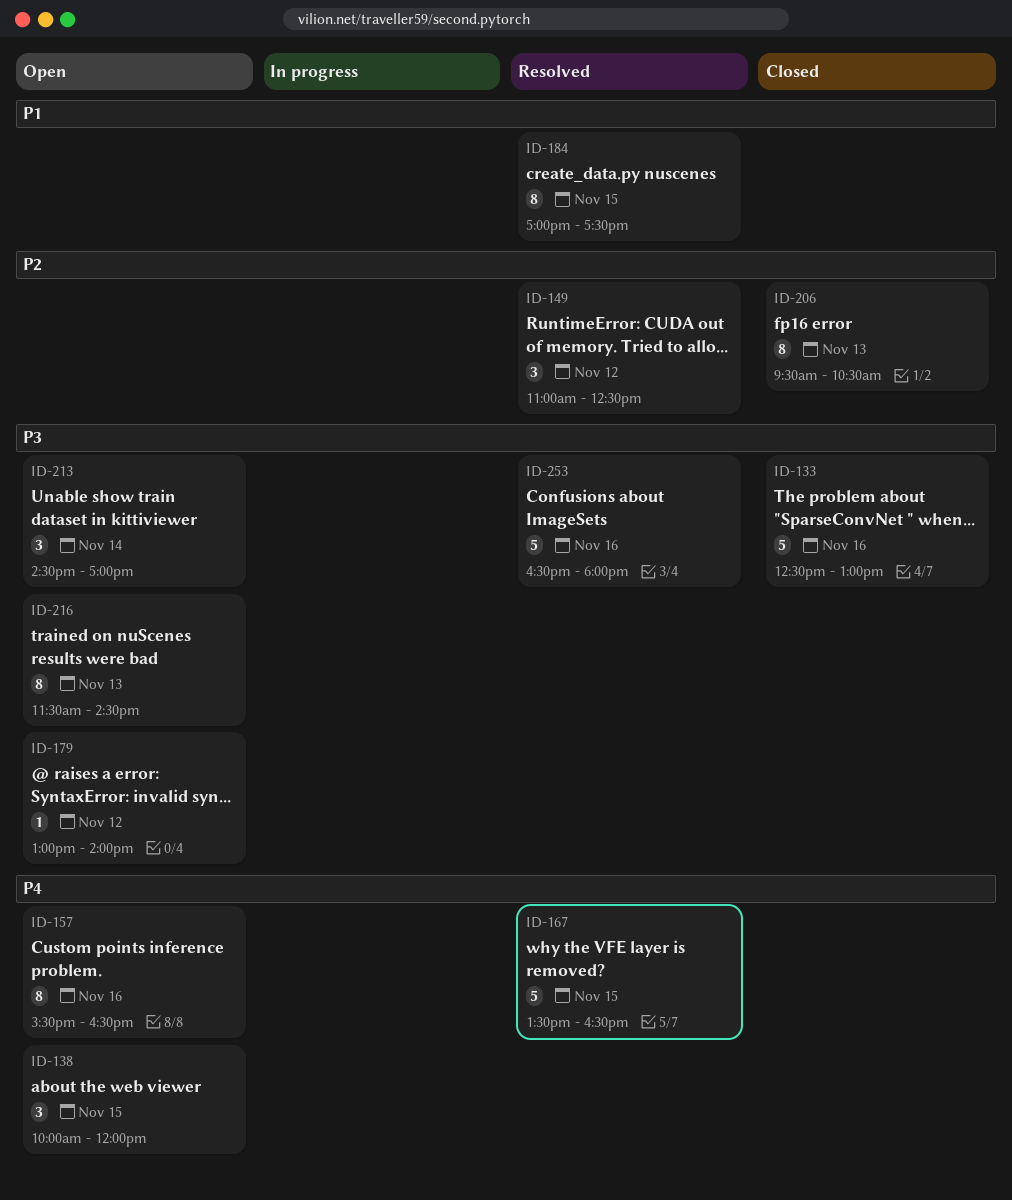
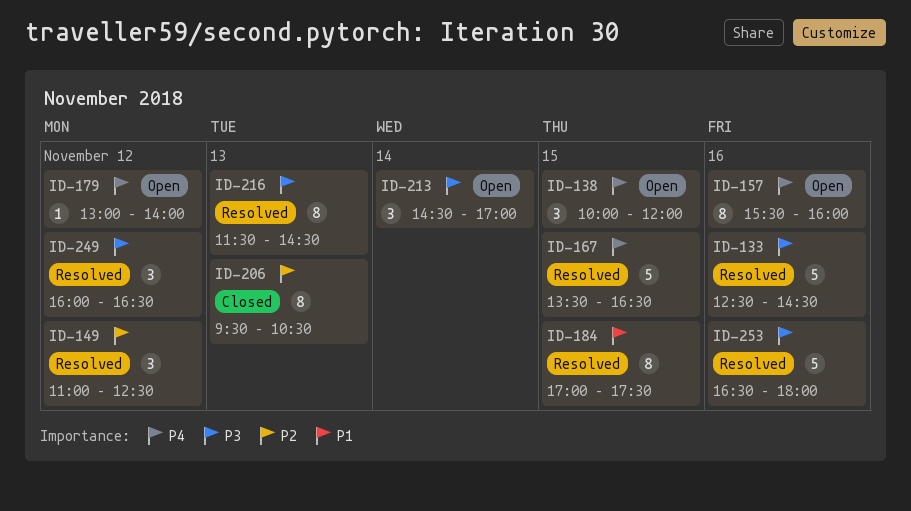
ID-133, status: Closed -> Resolved
ID-133, ends: 13:00 -> 14:30
ID-157, ends: 16:30 -> 16:00
ID-179, priority: P3 -> P4
ID-216, status: Open -> Resolved
ID-249: none -> present

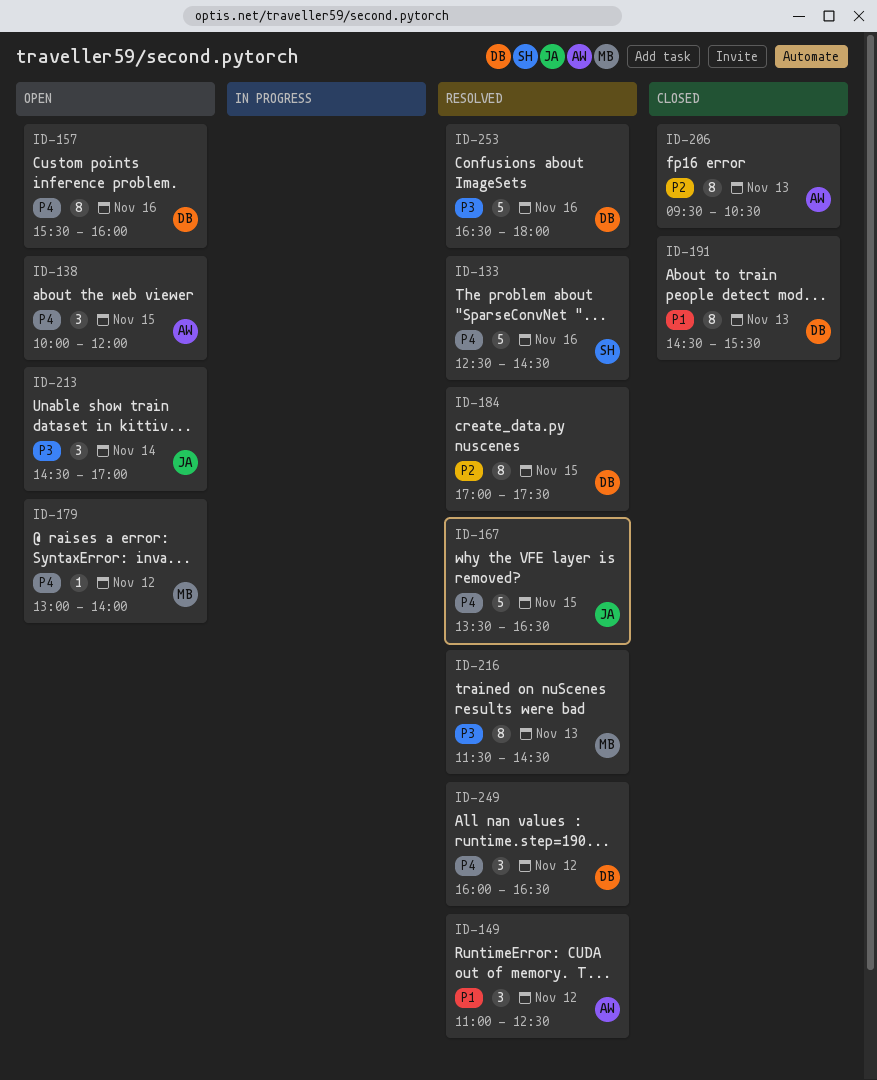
ID-133, priority: P3 -> P4
ID-149, priority: P2 -> P1
ID-184, priority: P1 -> P2
ID-191: none -> present
ID-249, priority: P3 -> P4

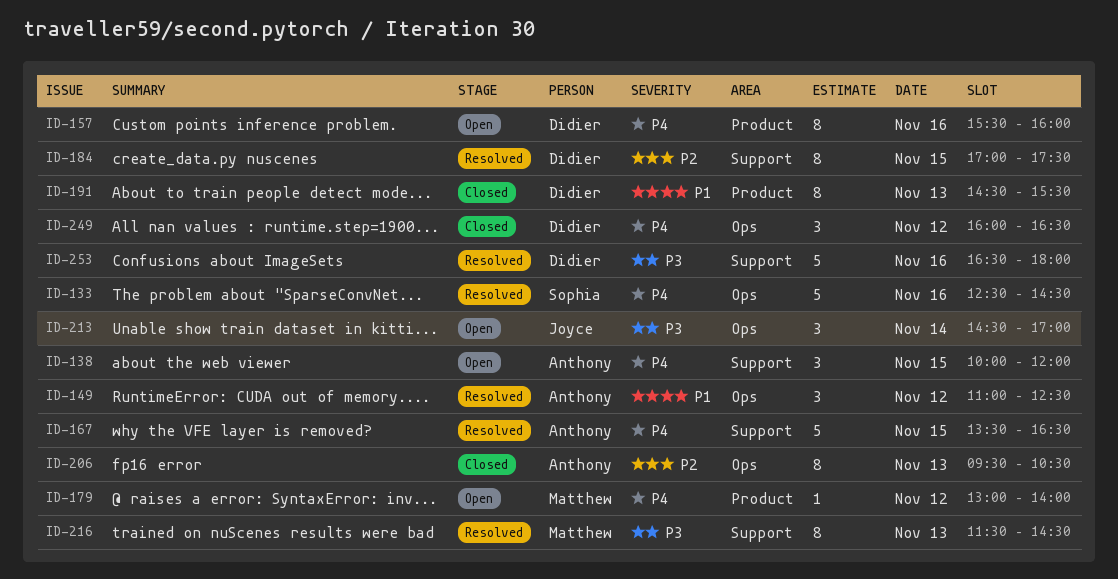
ID-167, owner: Joyce -> Anthony
ID-249, status: Resolved -> Closed

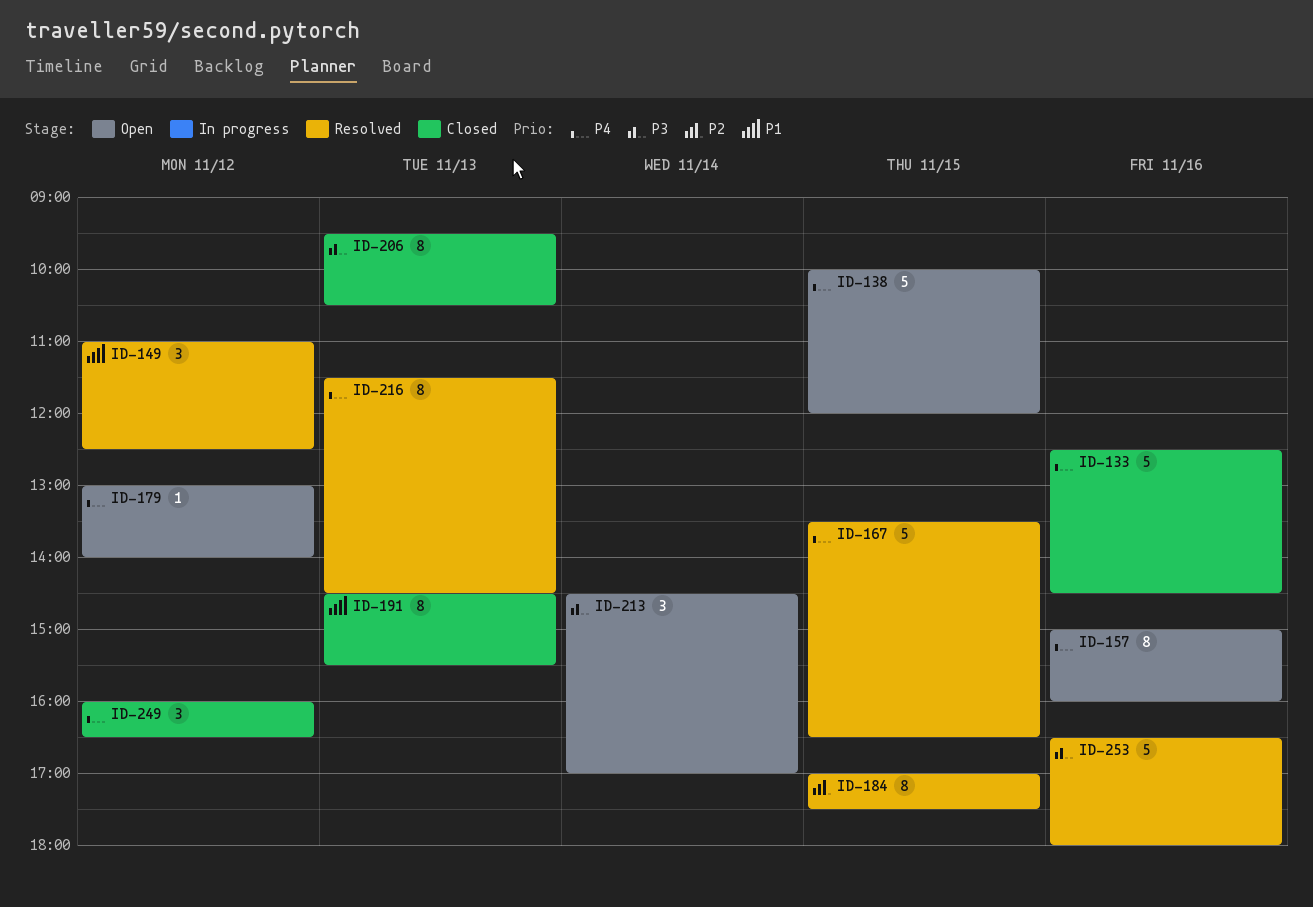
ID-133, status: Resolved -> Closed
ID-138, estimate: 3 -> 5
ID-157, begins: 15:30 -> 15:00
ID-206, priority: P2 -> P3
ID-216, priority: P3 -> P4

